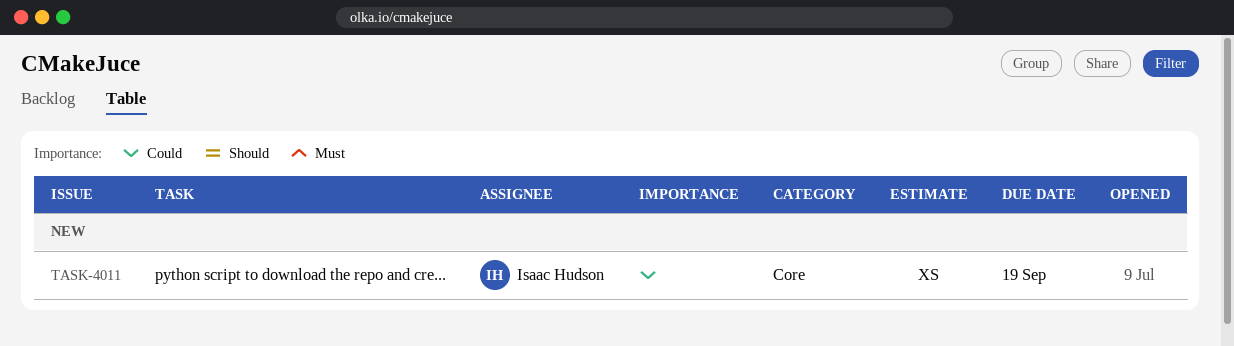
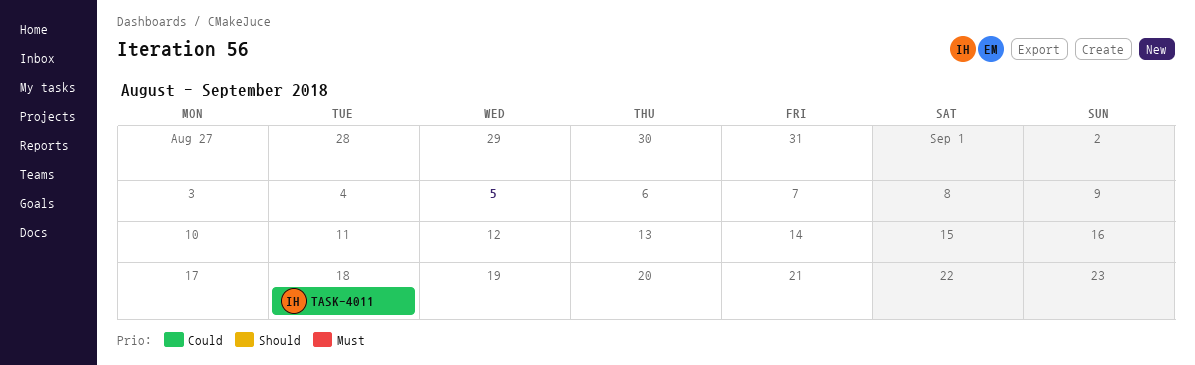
TASK-4011, due: Sep 19 -> Sep 18

